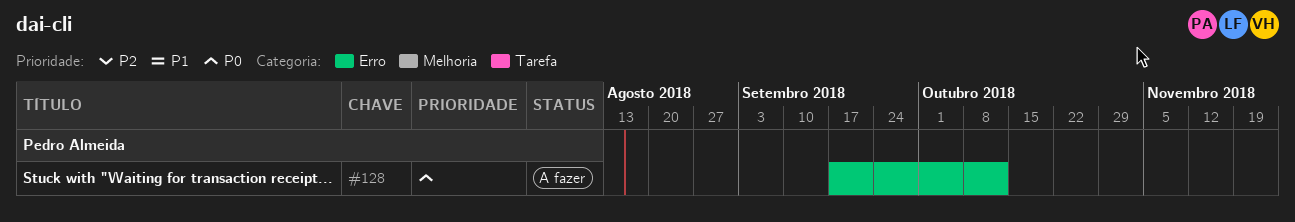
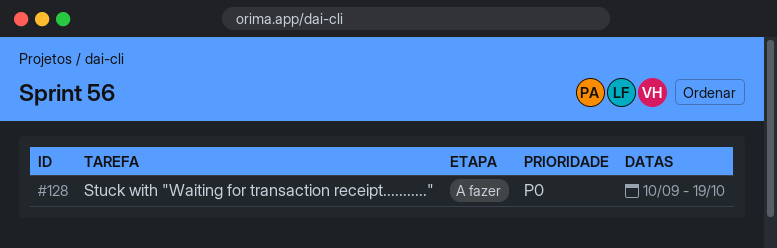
#128, start: Sep 17 -> Sep 10
#128, due: Oct 12 -> Oct 19

